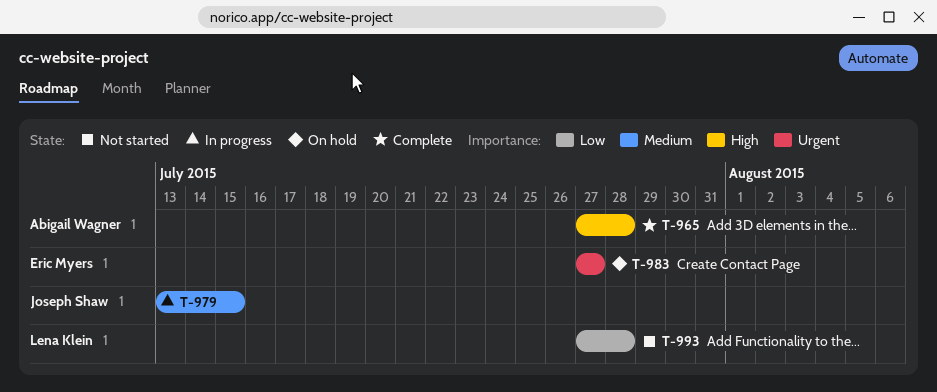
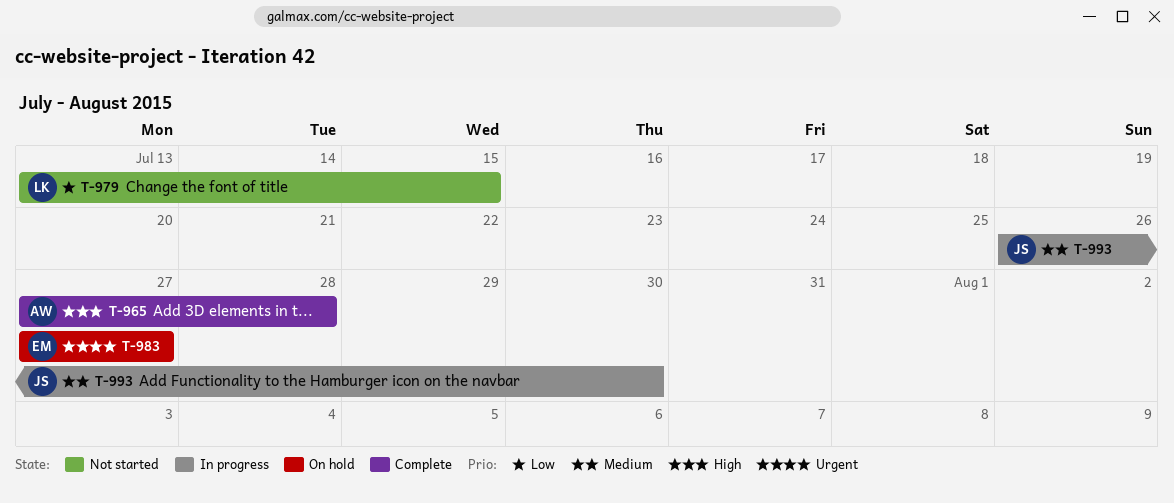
T-979, status: In progress -> Not started
T-979, owner: Joseph Shaw -> Lena Klein
T-979, priority: Medium -> Low
T-993, status: Not started -> In progress
T-993, owner: Lena Klein -> Joseph Shaw
T-993, priority: Low -> Medium
T-993, start: Jul 27 -> Jul 26
T-993, due: Jul 28 -> Jul 30

